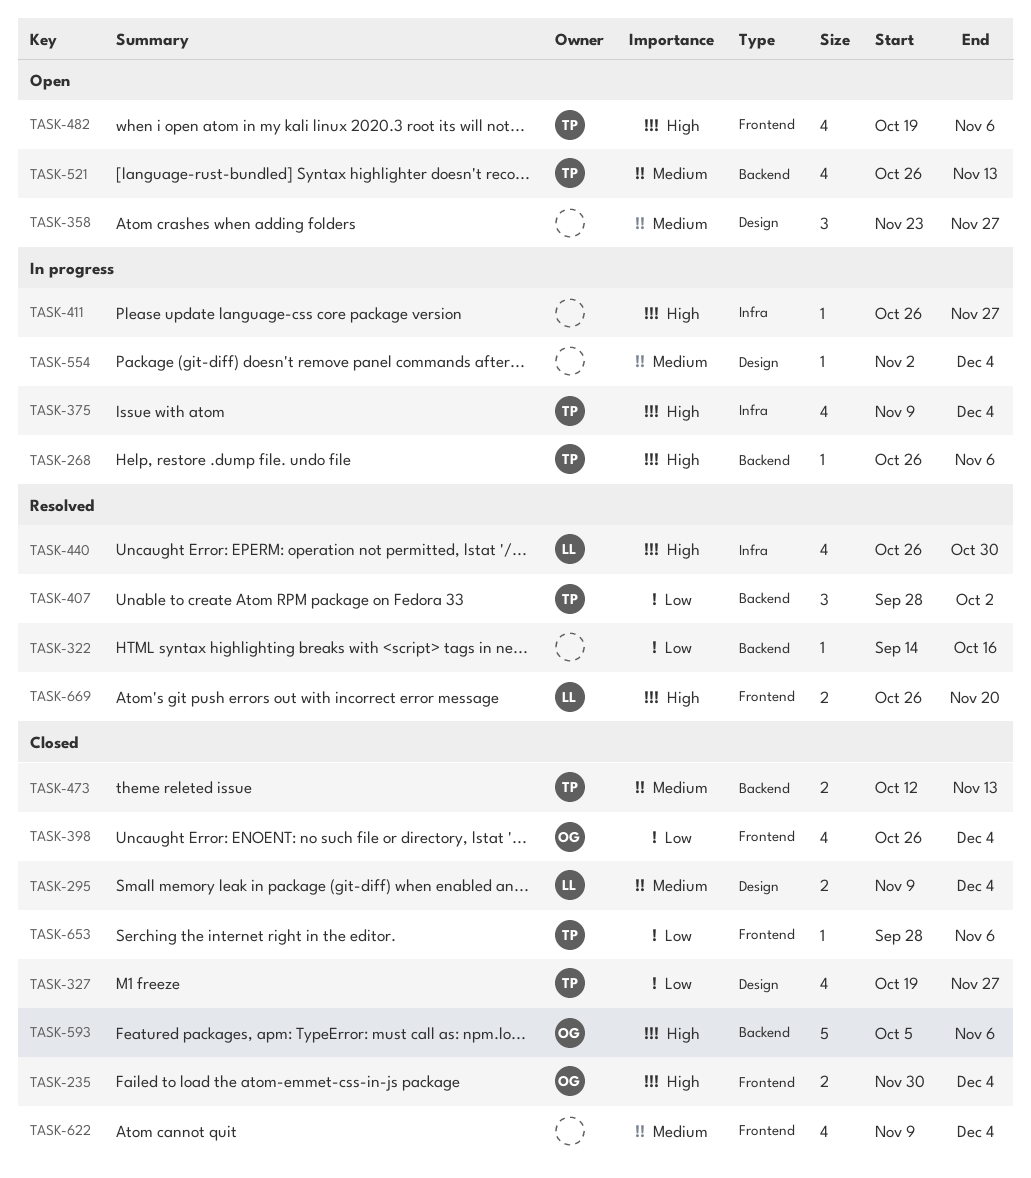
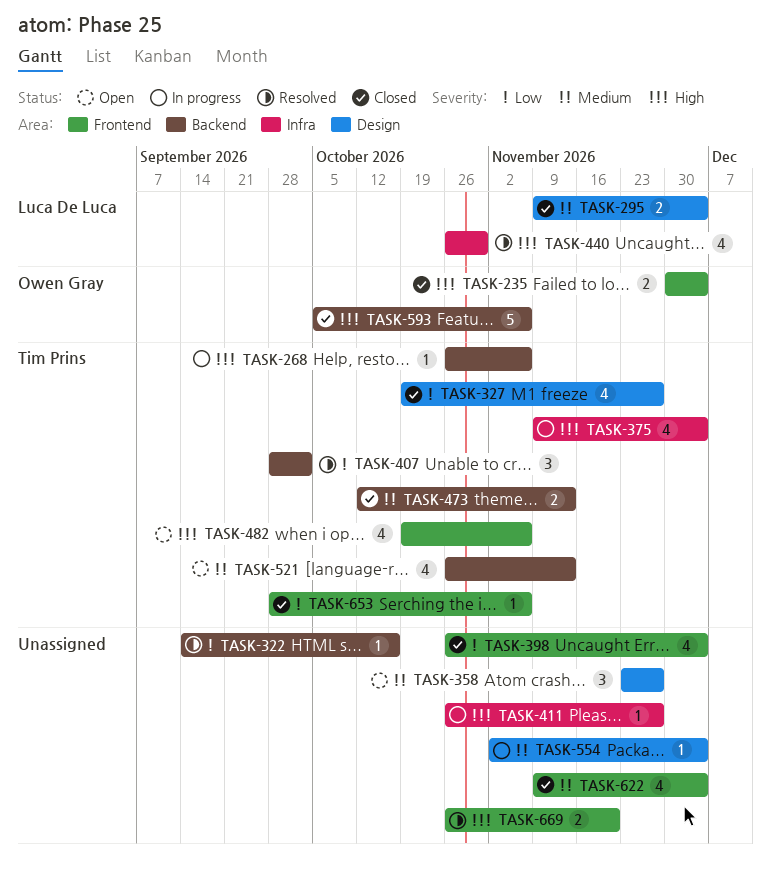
TASK-398, owner: Owen Gray -> none
TASK-669, owner: Luca De Luca -> none

